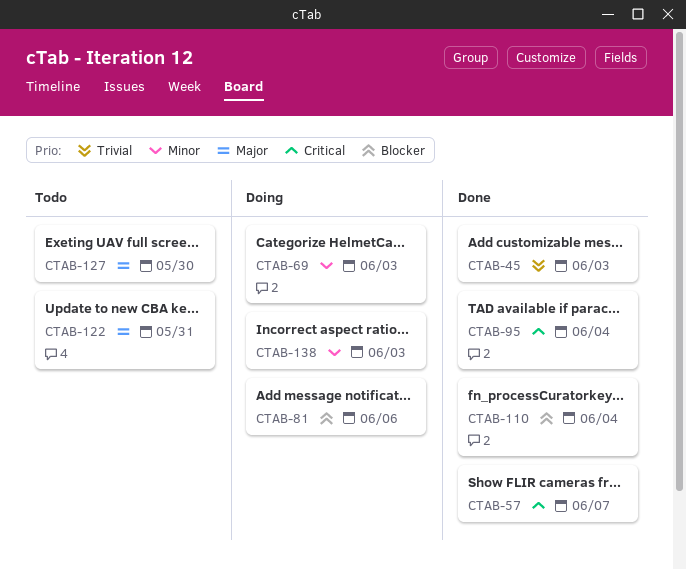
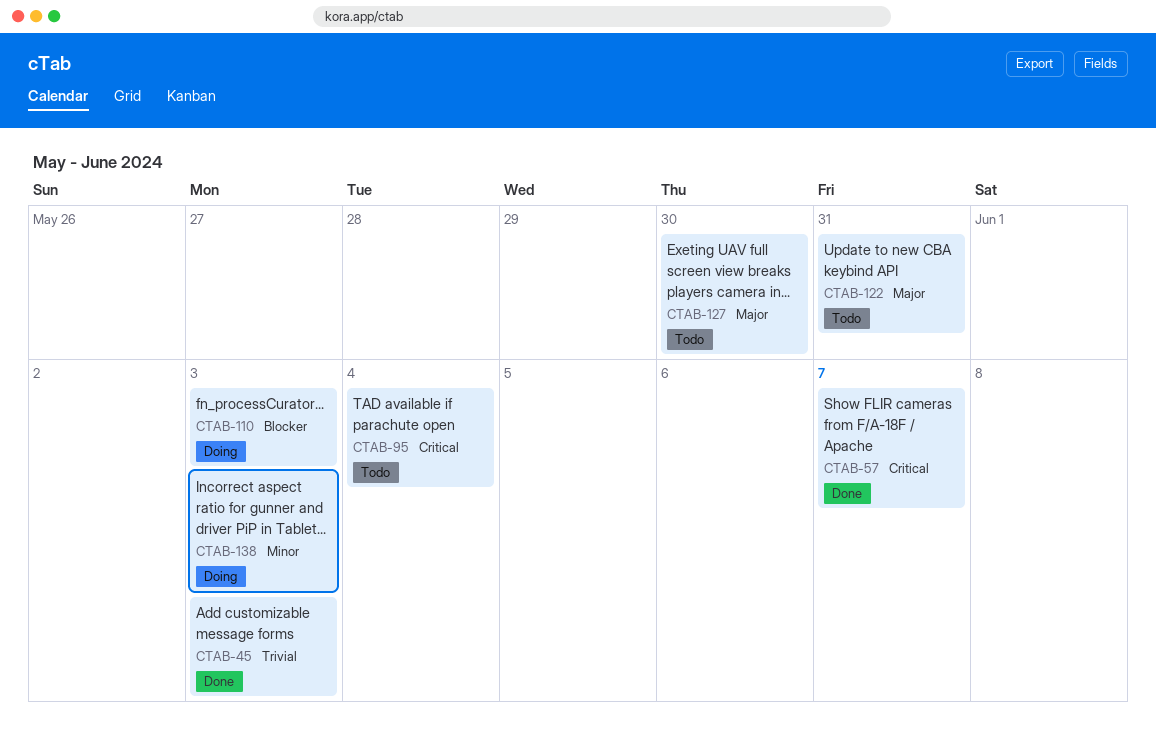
CTAB-69: present -> none
CTAB-81: present -> none
CTAB-95, status: Done -> Todo
CTAB-110, status: Done -> Doing
CTAB-110, due: Jun 4 -> Jun 3

